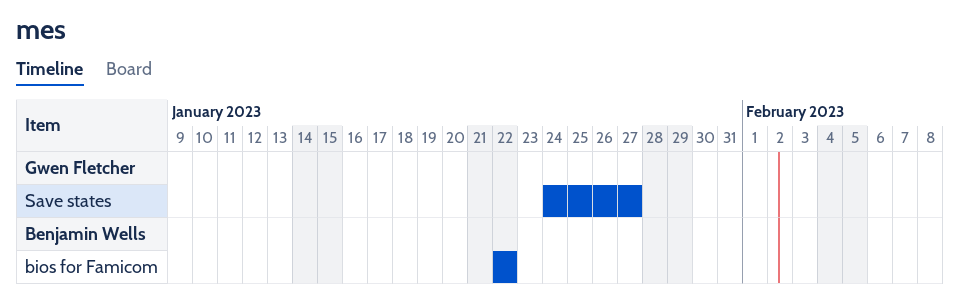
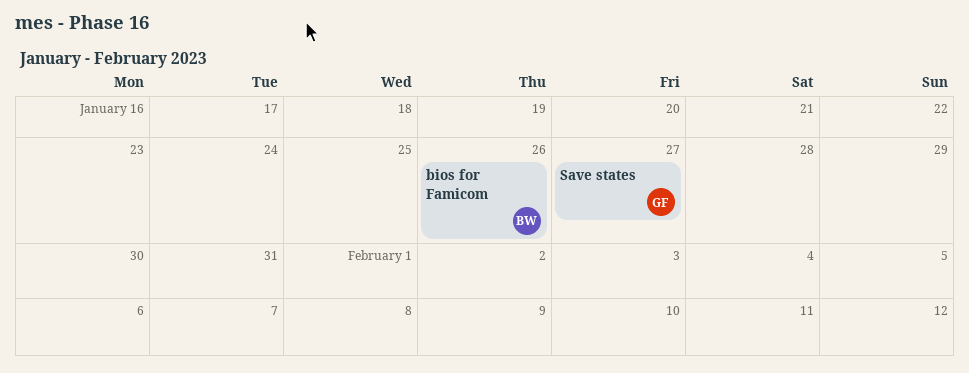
bios for Famicom, due: Jan 22 -> Jan 26

